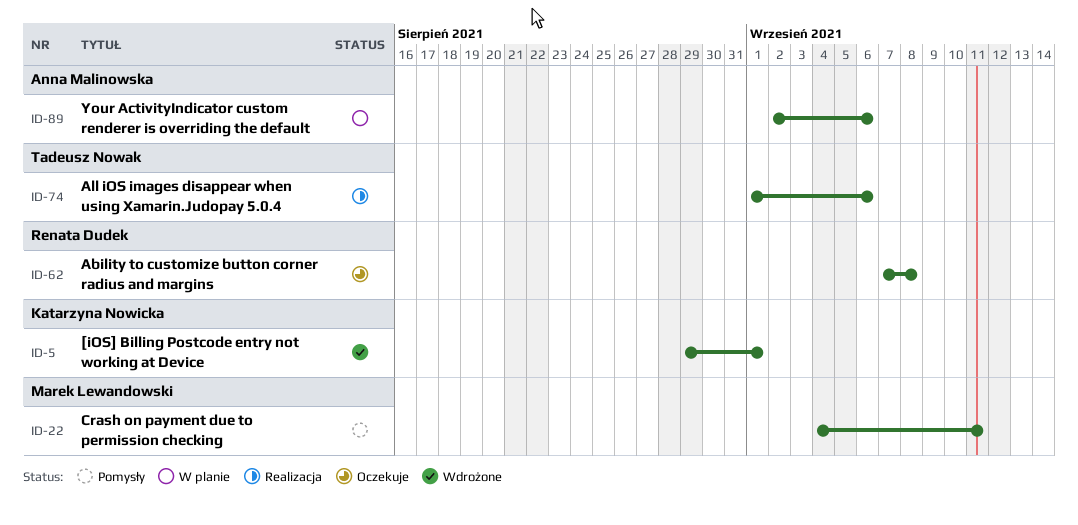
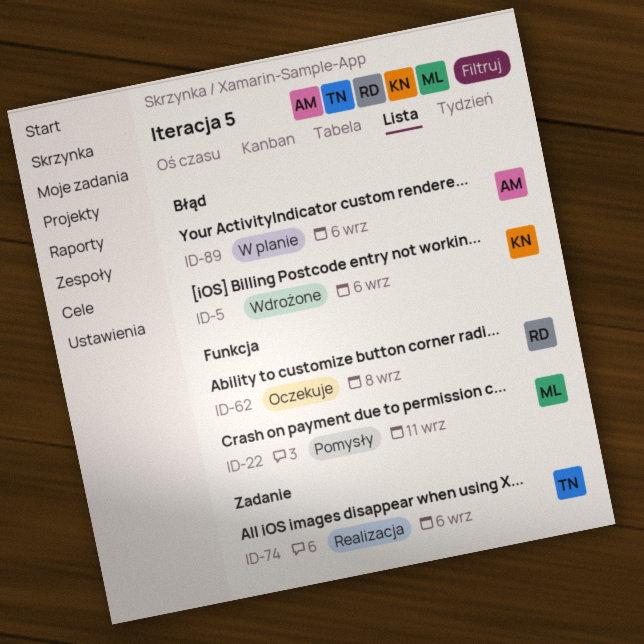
ID-5, due: Sep 1 -> Sep 6

